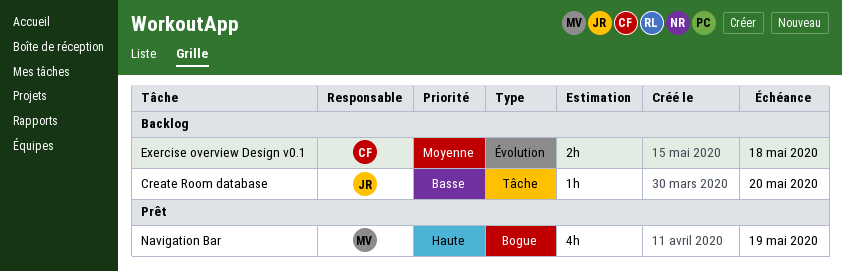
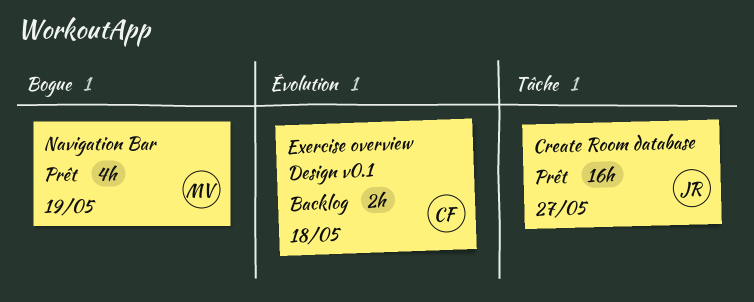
Create Room database, status: Backlog -> Prêt
Create Room database, estimate: 1h -> 16h
Create Room database, due: May 20 -> May 27

